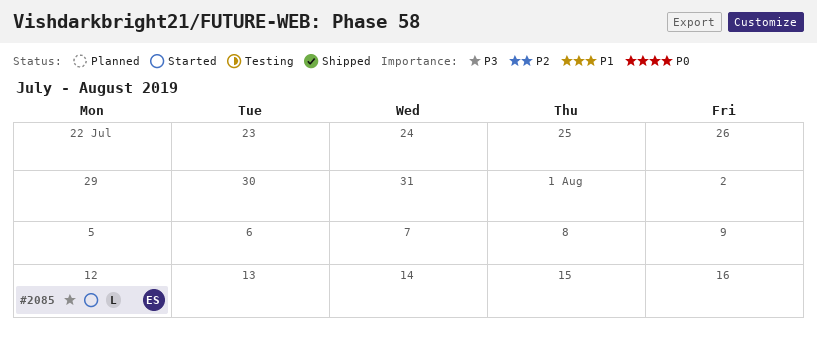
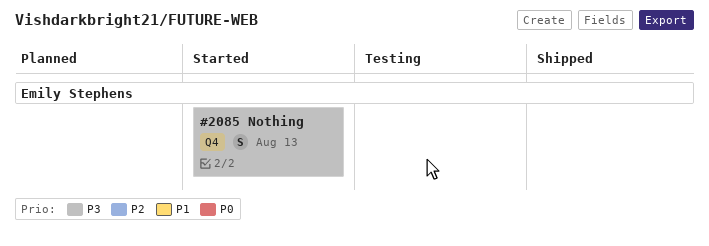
#2085, estimate: L -> S
#2085, due: Aug 12 -> Aug 13

